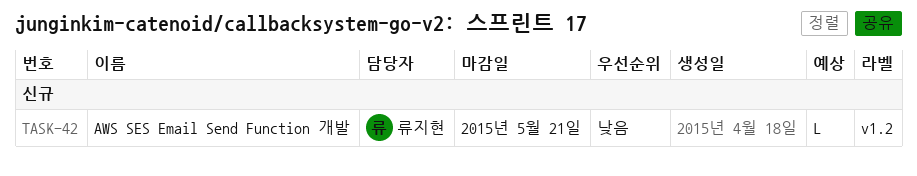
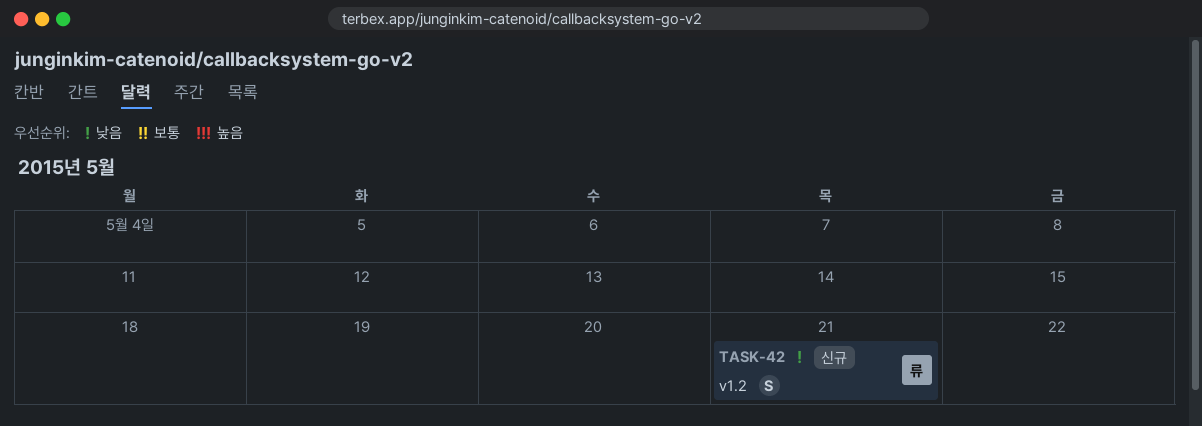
TASK-42, estimate: L -> S

